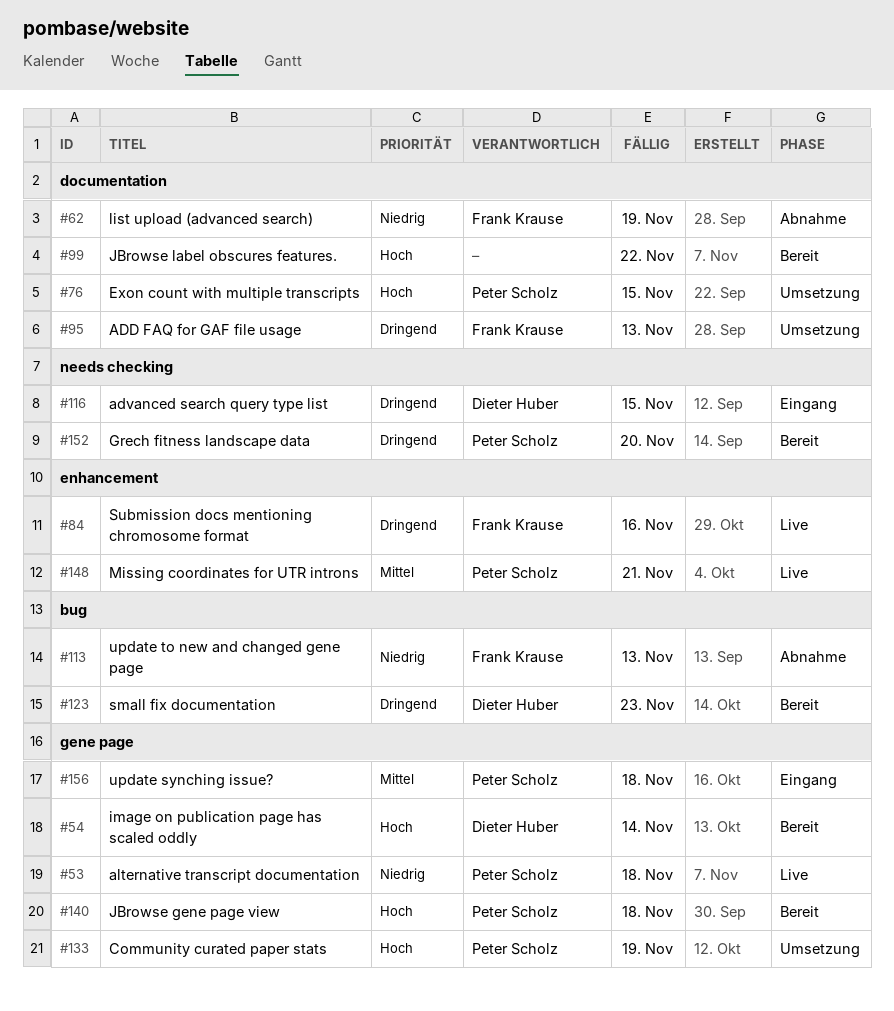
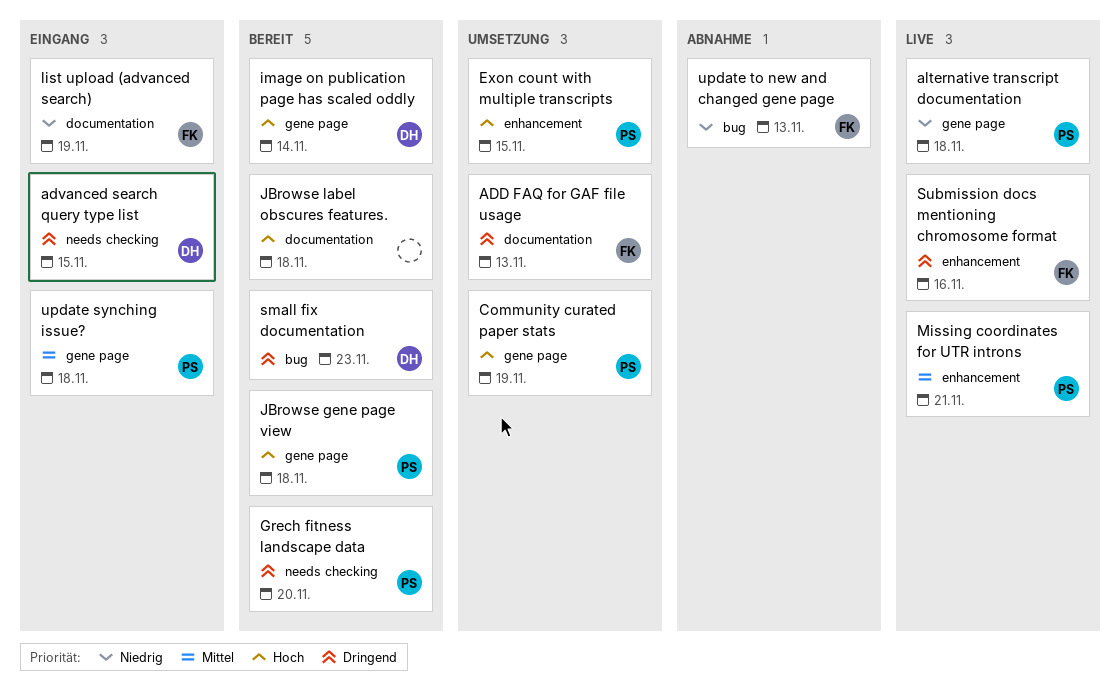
Exon count with multiple transcripts, label: documentation -> enhancement
JBrowse label obscures features., due: Nov 22 -> Nov 18
list upload (advanced search), status: Abnahme -> Eingang

